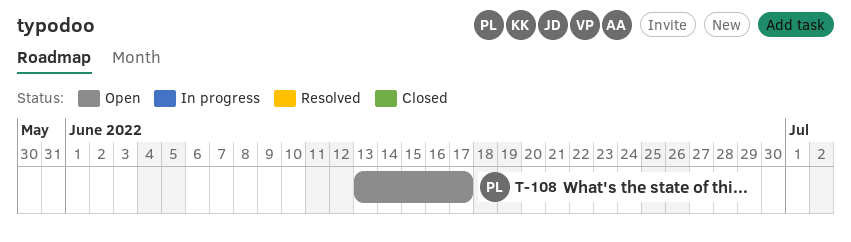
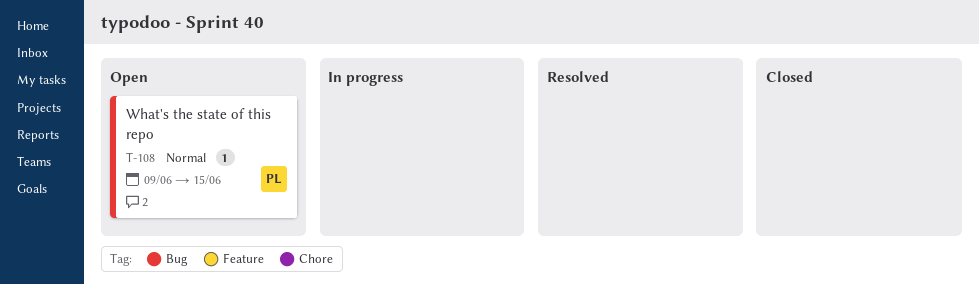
T-108, start: Jun 13 -> Jun 9
T-108, due: Jun 17 -> Jun 15

